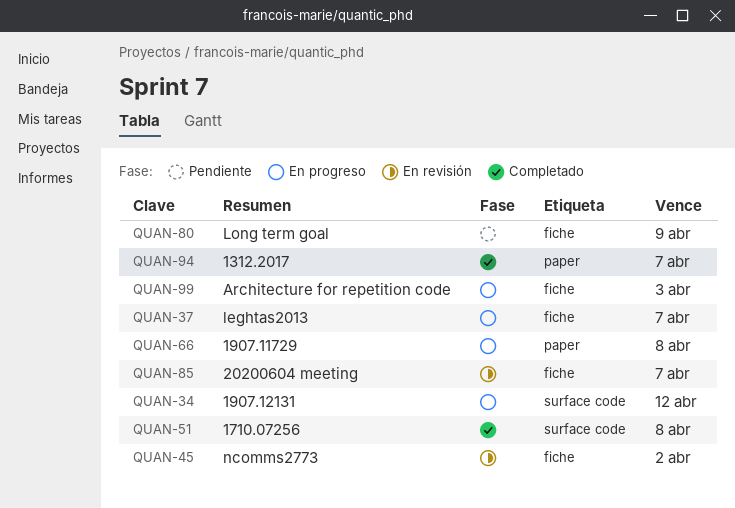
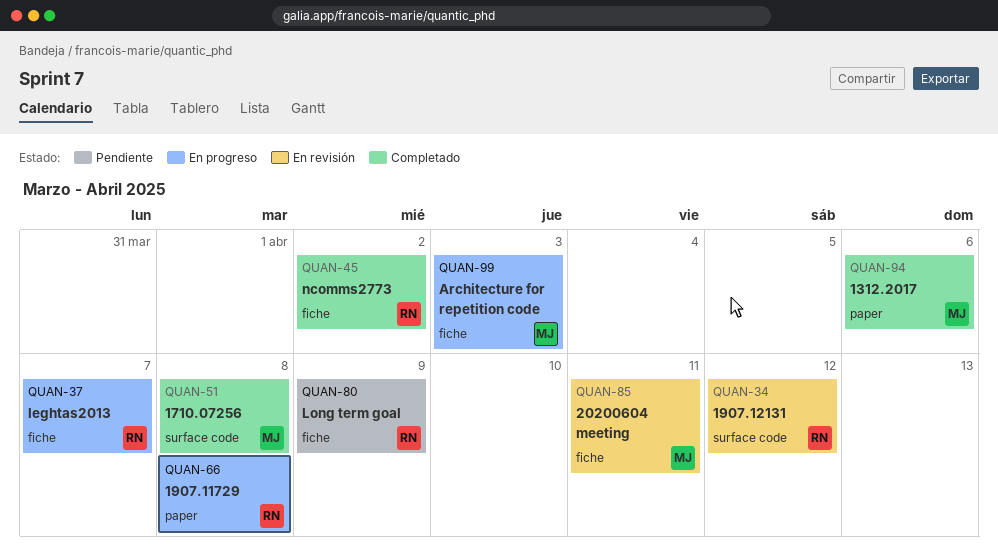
QUAN-34, status: En progreso -> En revisión
QUAN-45, status: En revisión -> Completado
QUAN-85, due: Apr 7 -> Apr 11
QUAN-94, due: Apr 7 -> Apr 6

